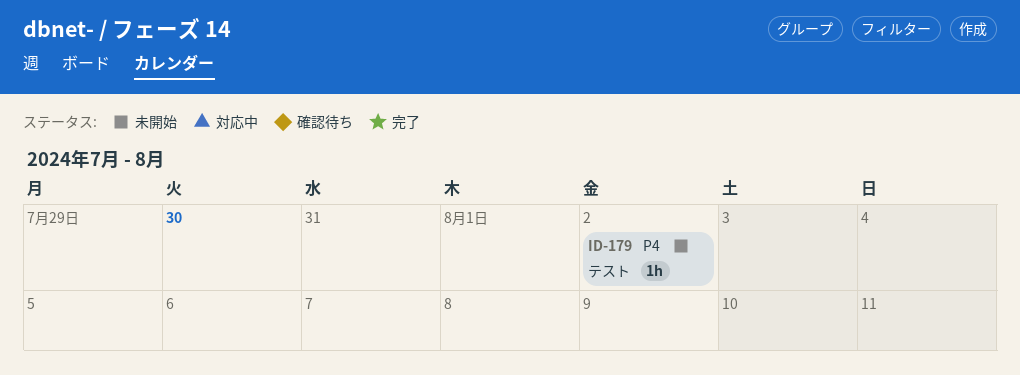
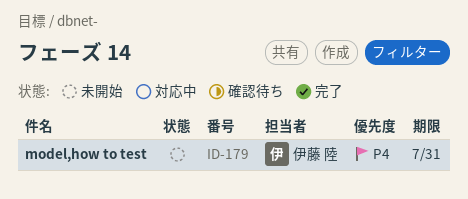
ID-179, due: Aug 2 -> Jul 31

